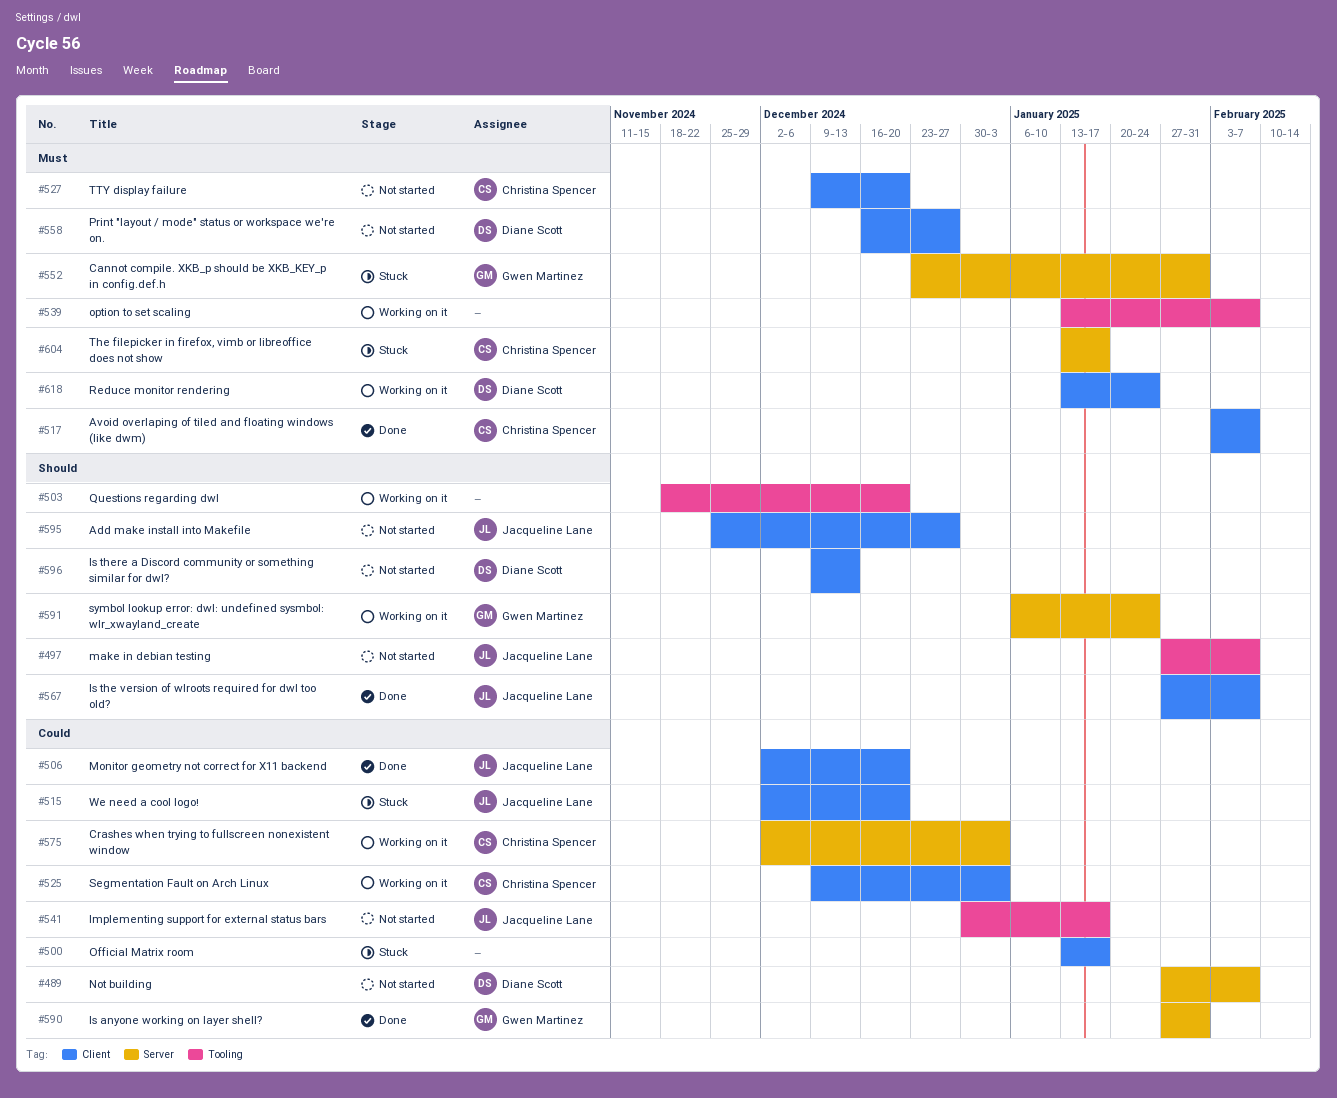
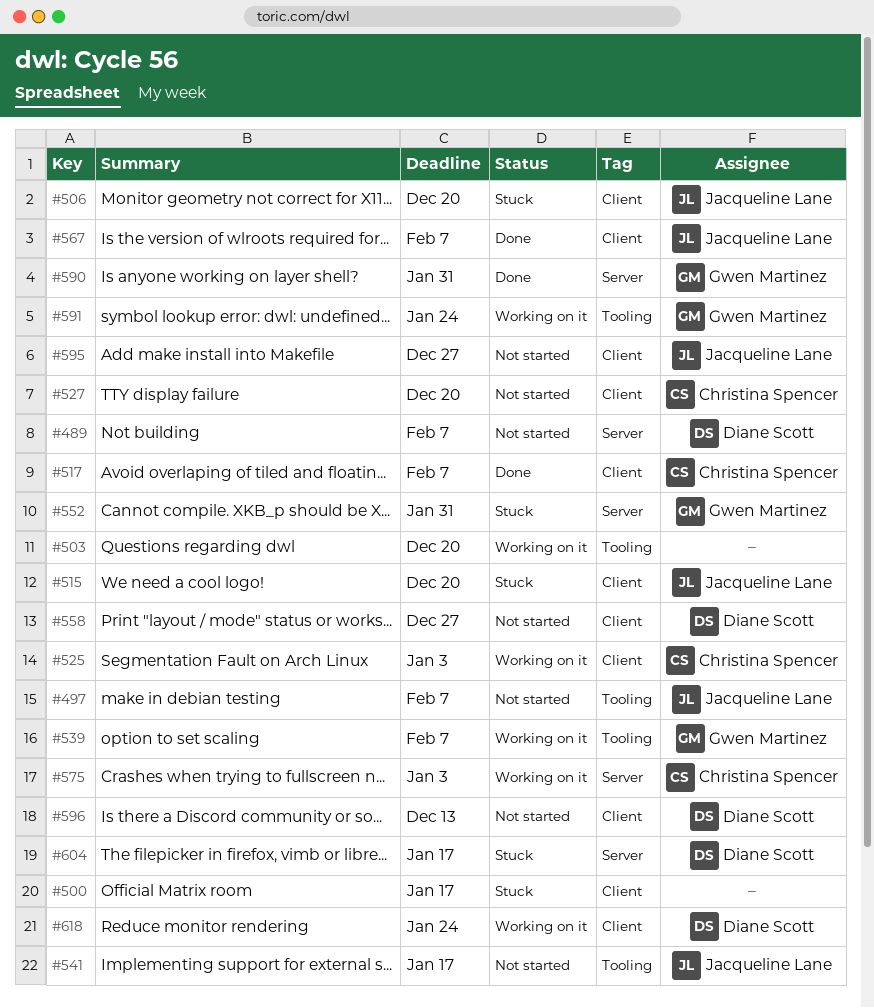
#506, status: Done -> Stuck
#539, owner: none -> Gwen Martinez
#591, label: Server -> Tooling
#604, owner: Christina Spencer -> Diane Scott

